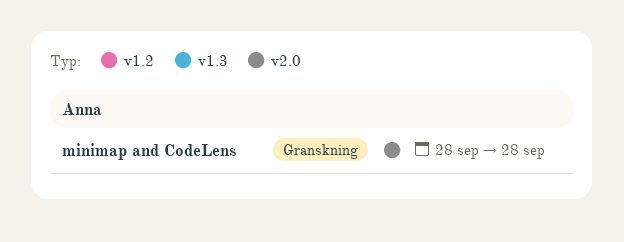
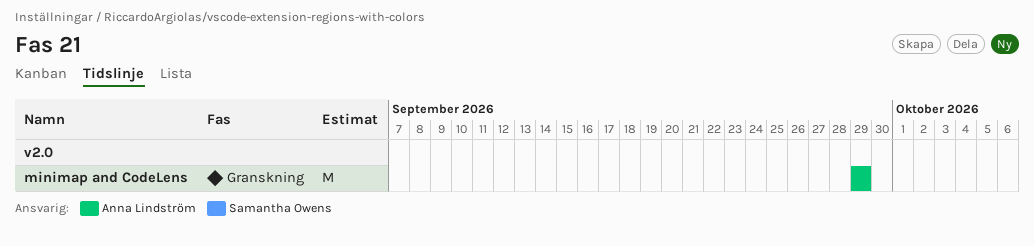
minimap and CodeLens, start: Sep 28 -> Sep 29
minimap and CodeLens, due: Sep 28 -> Sep 29

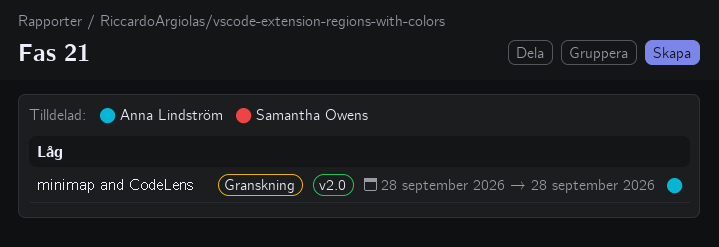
minimap and CodeLens, start: Sep 29 -> Sep 28
minimap and CodeLens, due: Sep 29 -> Sep 28

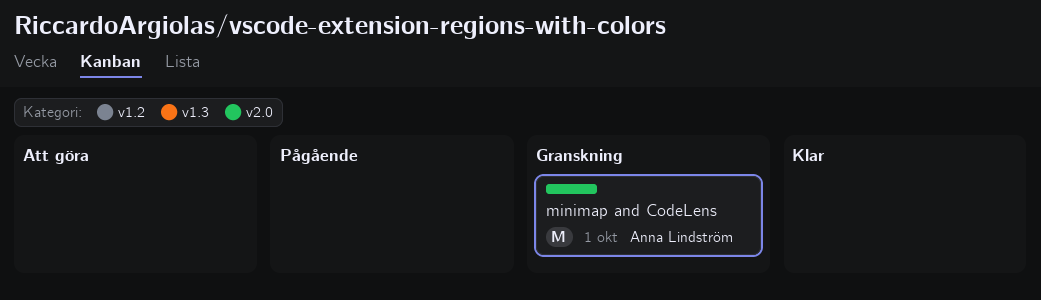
minimap and CodeLens, due: Sep 28 -> Oct 1

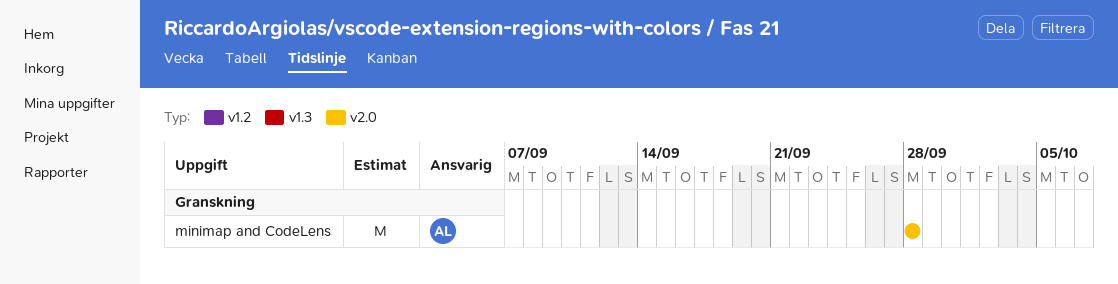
minimap and CodeLens, due: Oct 1 -> Sep 28

